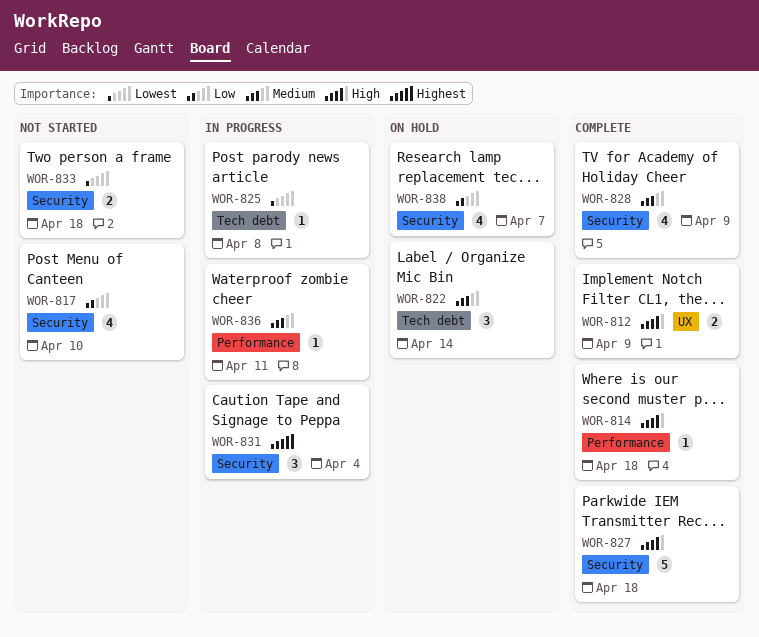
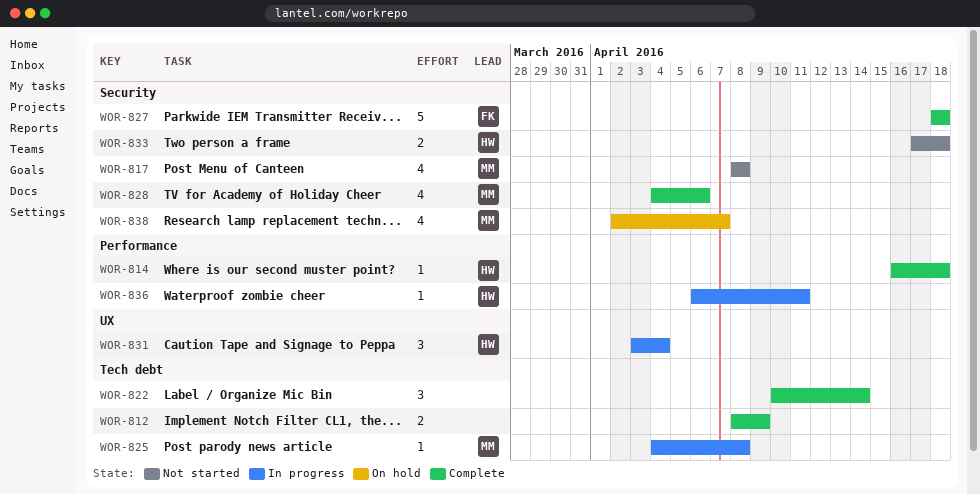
WOR-812, label: UX -> Tech debt
WOR-817, due: Apr 10 -> Apr 8
WOR-822, status: On hold -> Complete
WOR-828, due: Apr 9 -> Apr 6
WOR-831, label: Security -> UX

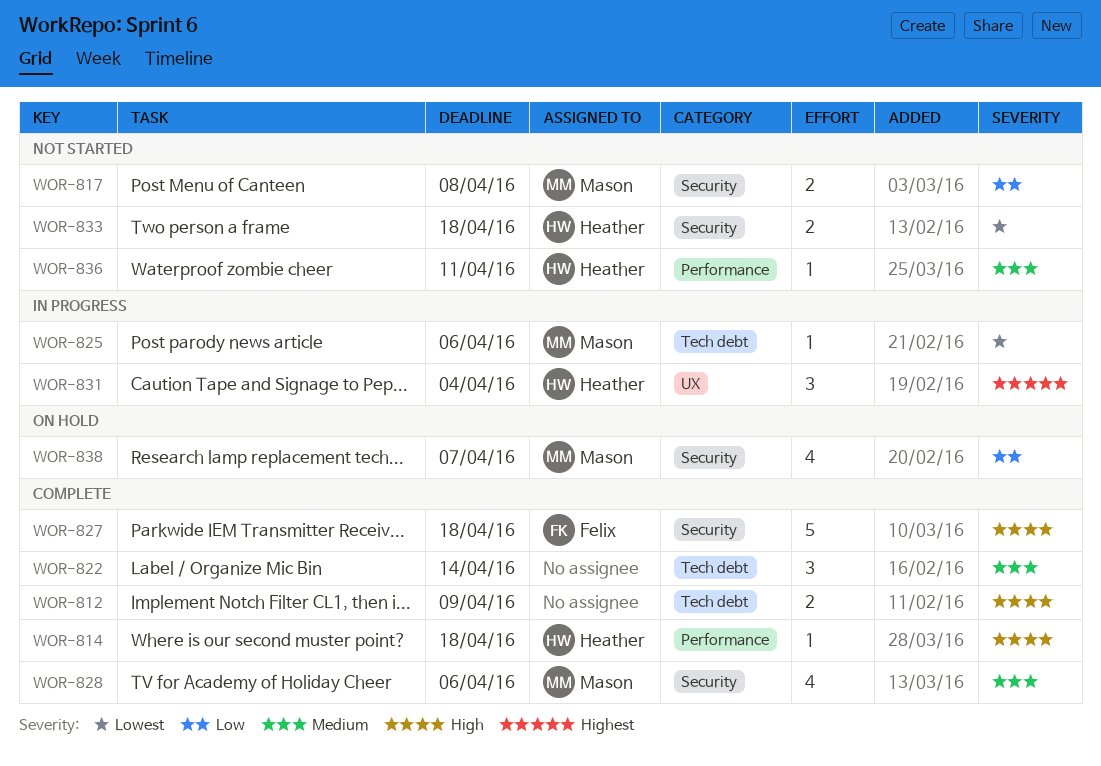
WOR-817, estimate: 4 -> 2
WOR-825, due: Apr 8 -> Apr 6
WOR-836, status: In progress -> Not started

